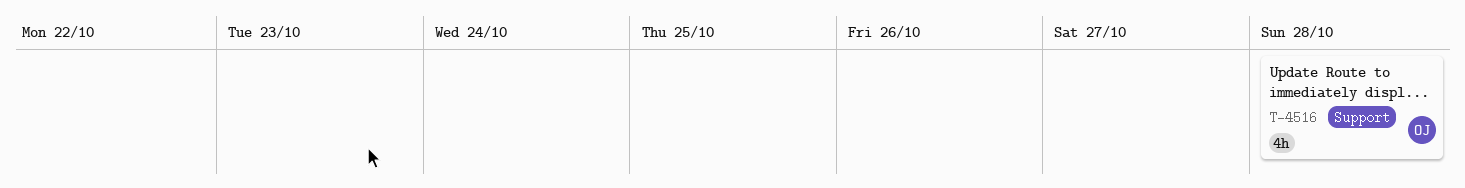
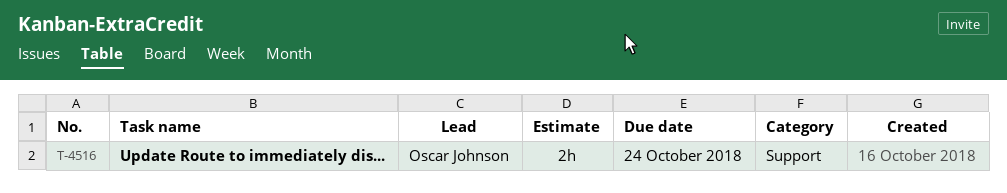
T-4516, estimate: 4h -> 2h
T-4516, due: Oct 28 -> Oct 24

